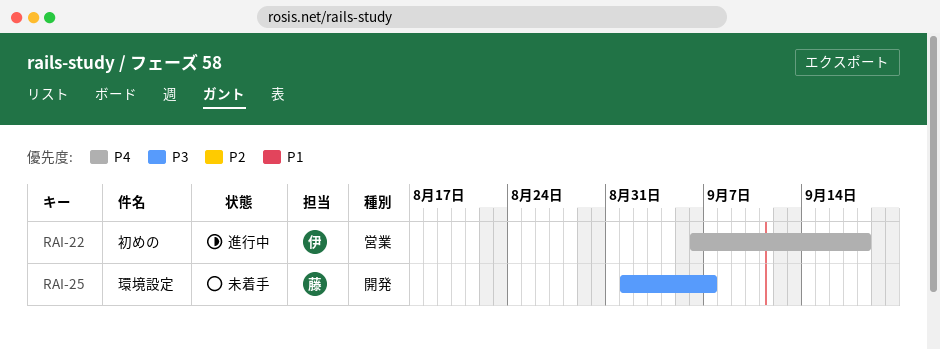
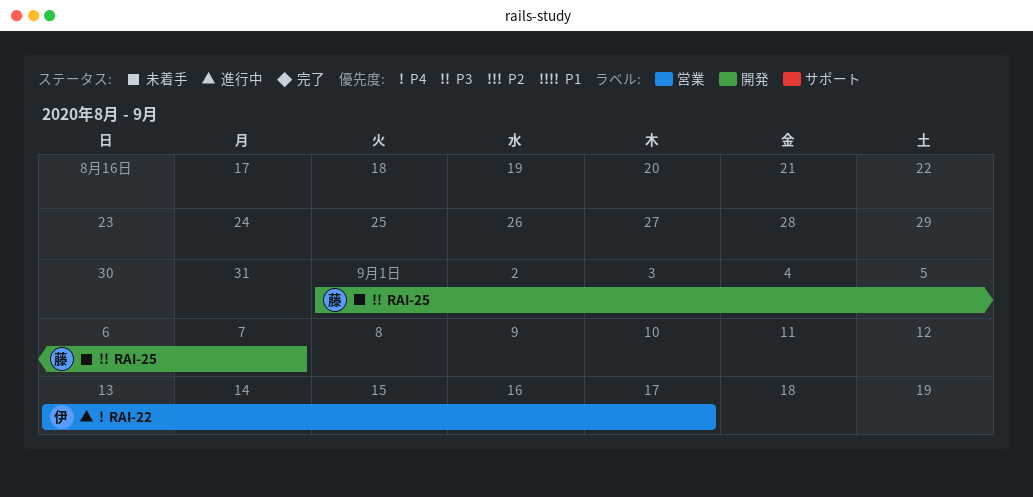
RAI-22, start: Sep 6 -> Sep 13
RAI-22, due: Sep 18 -> Sep 17

